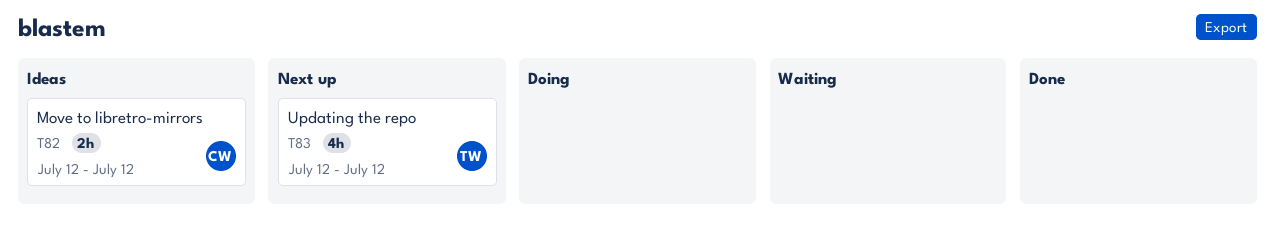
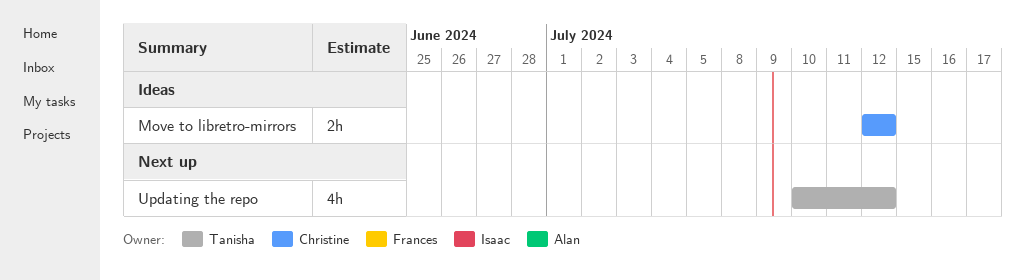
Updating the repo, start: Jul 12 -> Jul 10

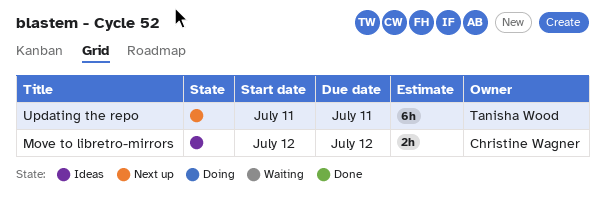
Updating the repo, estimate: 4h -> 6h
Updating the repo, start: Jul 10 -> Jul 11
Updating the repo, due: Jul 12 -> Jul 11

